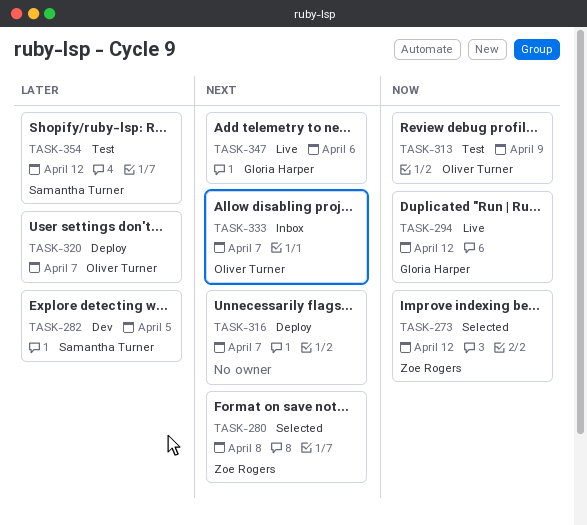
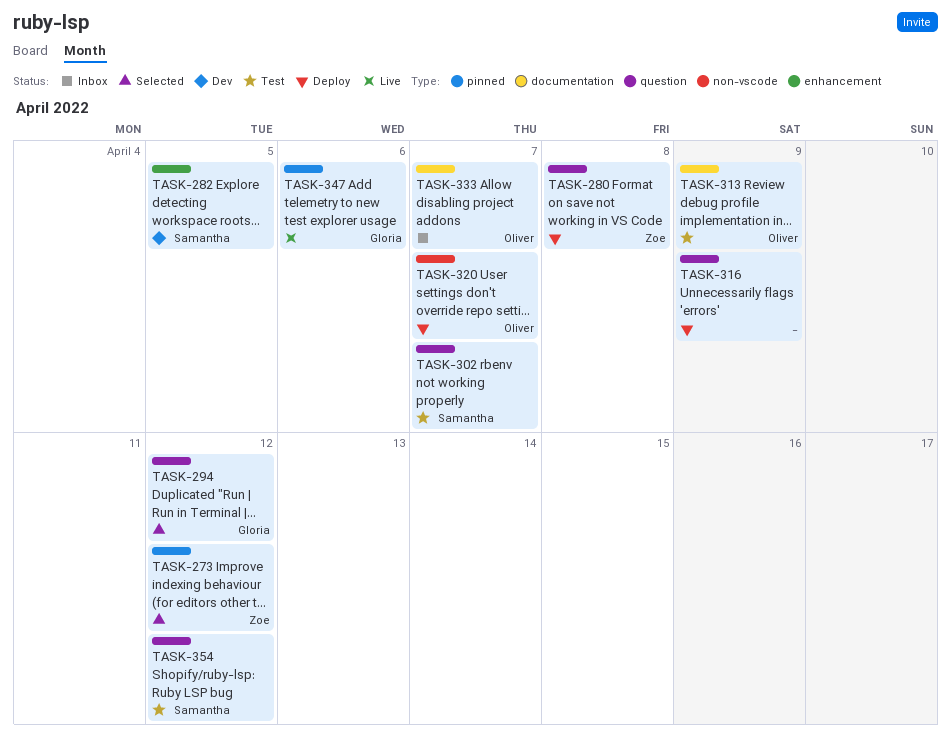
TASK-280, status: Selected -> Deploy
TASK-294, status: Live -> Selected
TASK-302: none -> present
TASK-316, due: Apr 7 -> Apr 9

